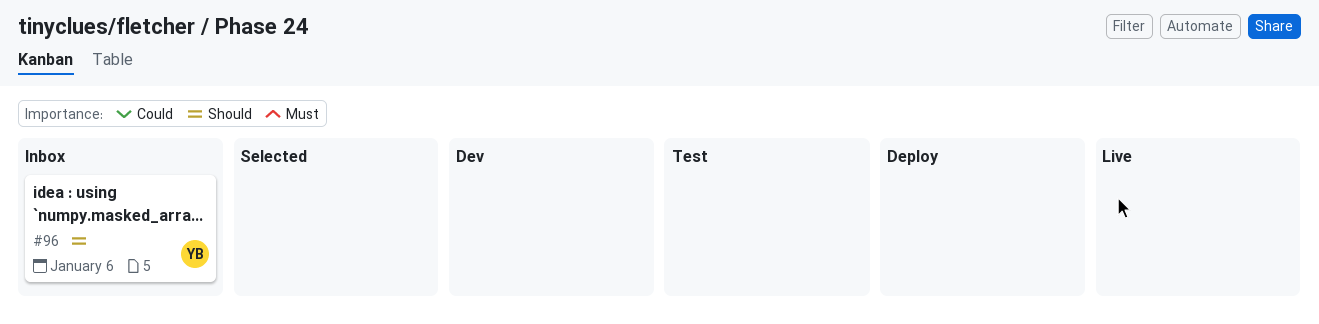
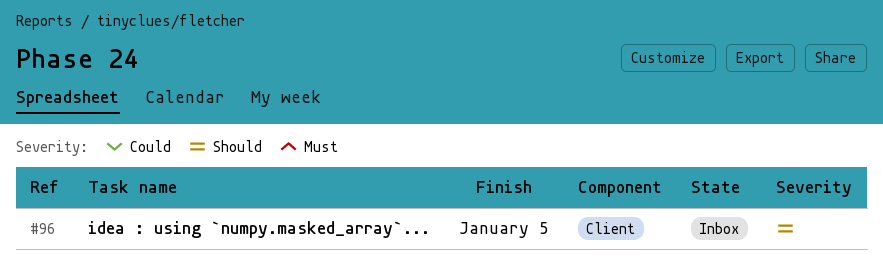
#96, due: Jan 6 -> Jan 5

